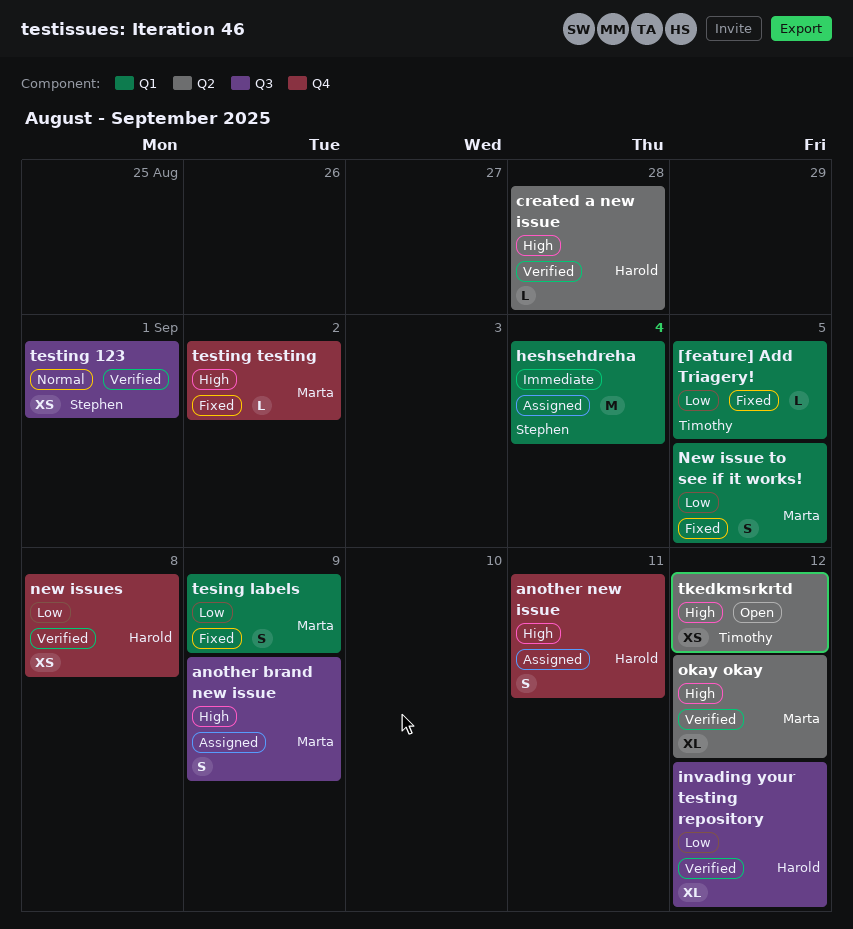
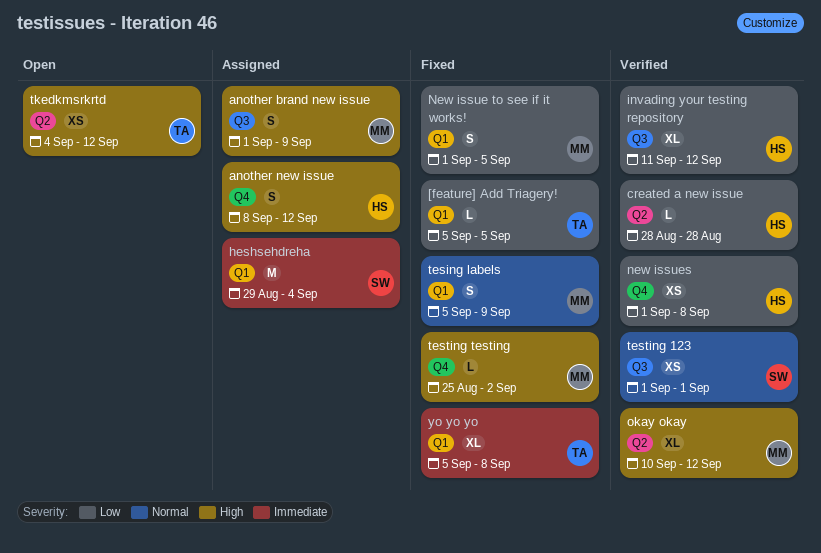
another new issue, due: Sep 11 -> Sep 12
created a new issue, priority: High -> Low
tesing labels, priority: Low -> Normal
yo yo yo: none -> present

